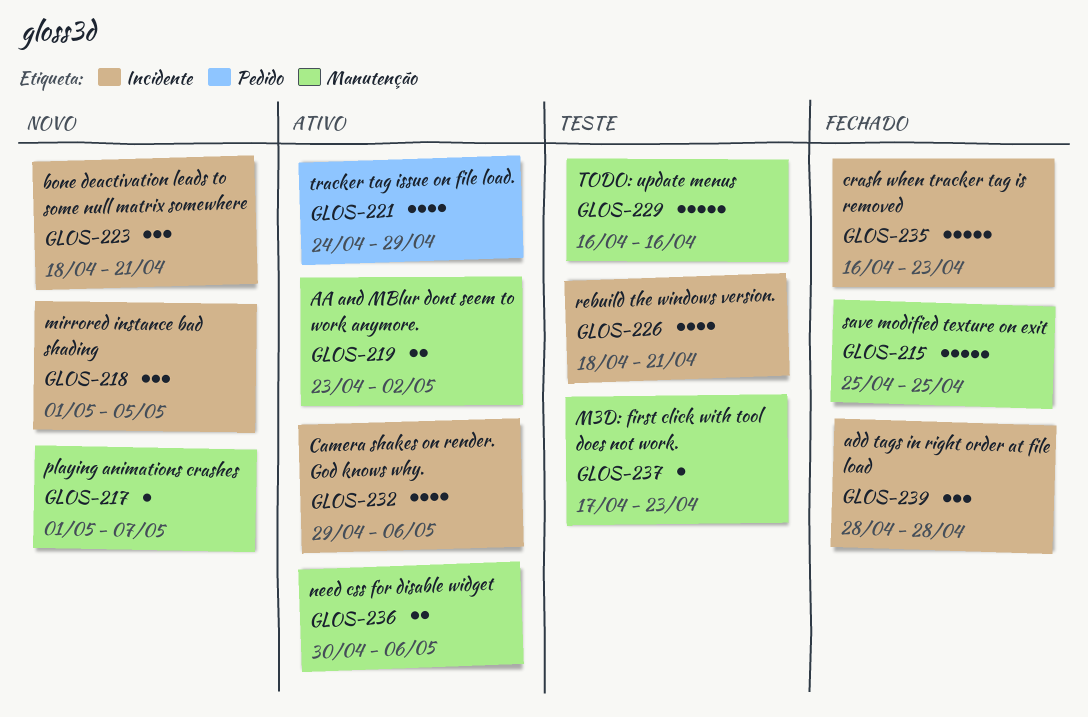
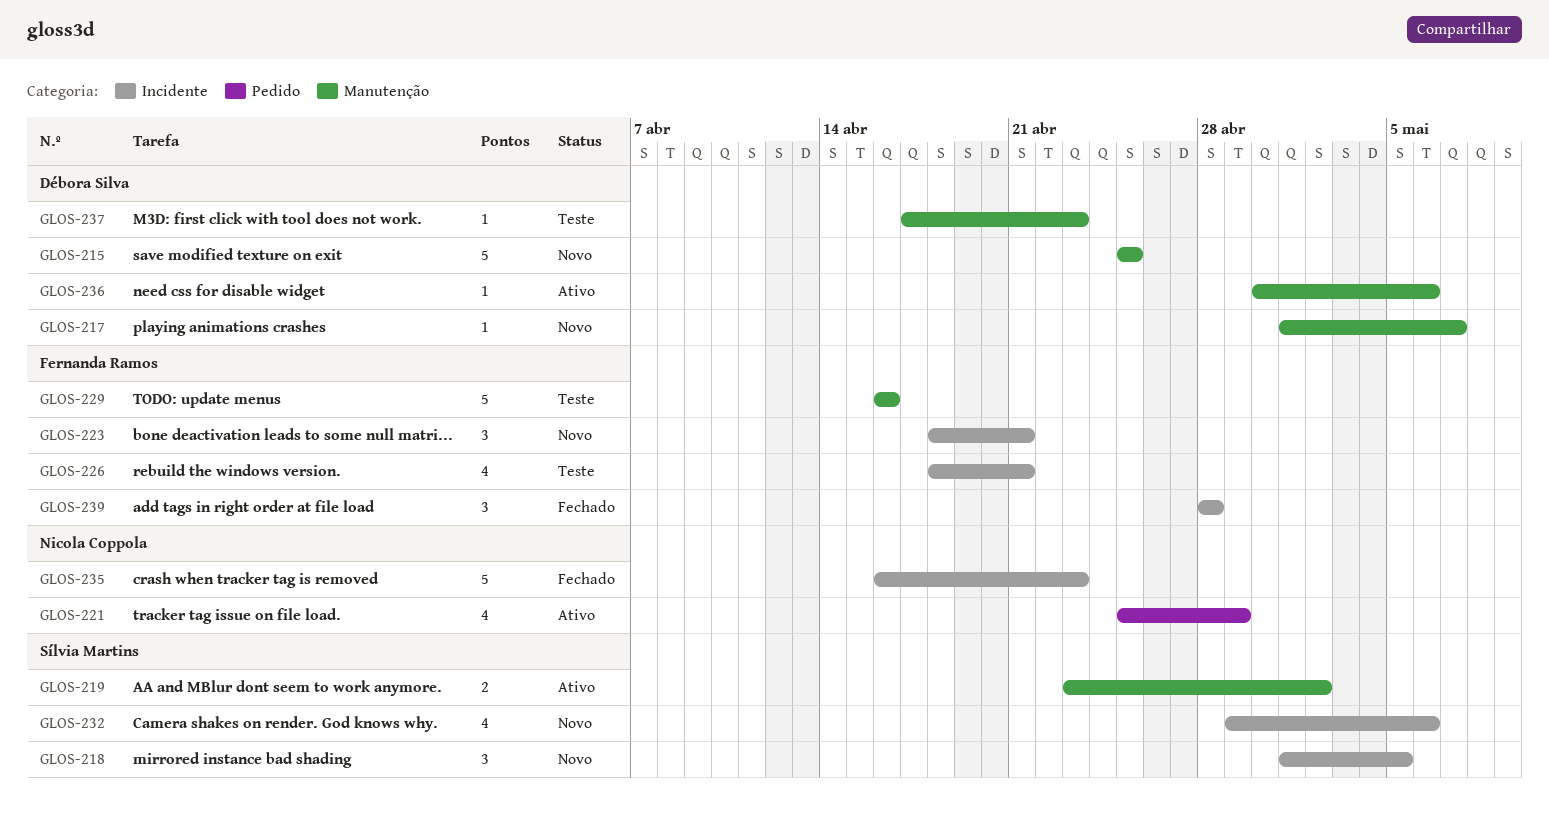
GLOS-215, status: Fechado -> Novo
GLOS-221, start: Apr 24 -> Apr 25
GLOS-232, status: Ativo -> Novo
GLOS-236, estimate: 2 -> 1

